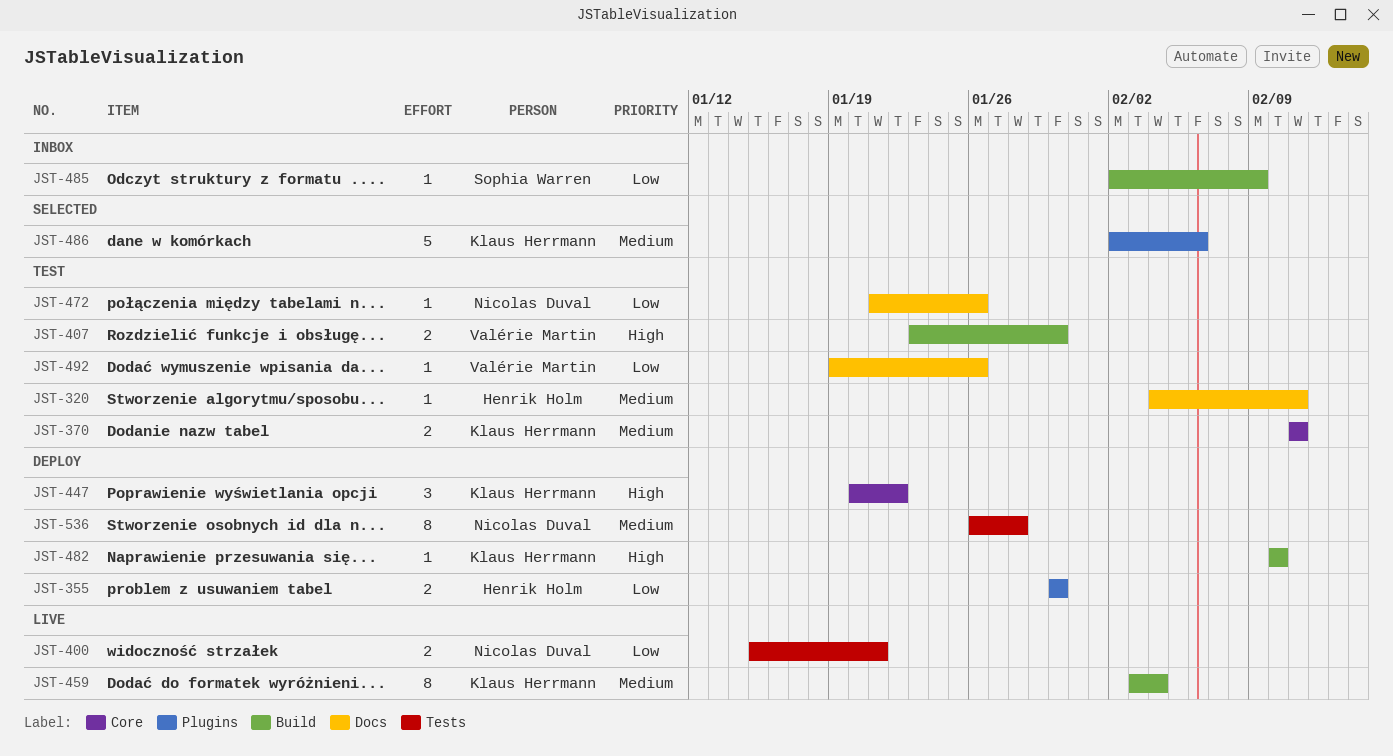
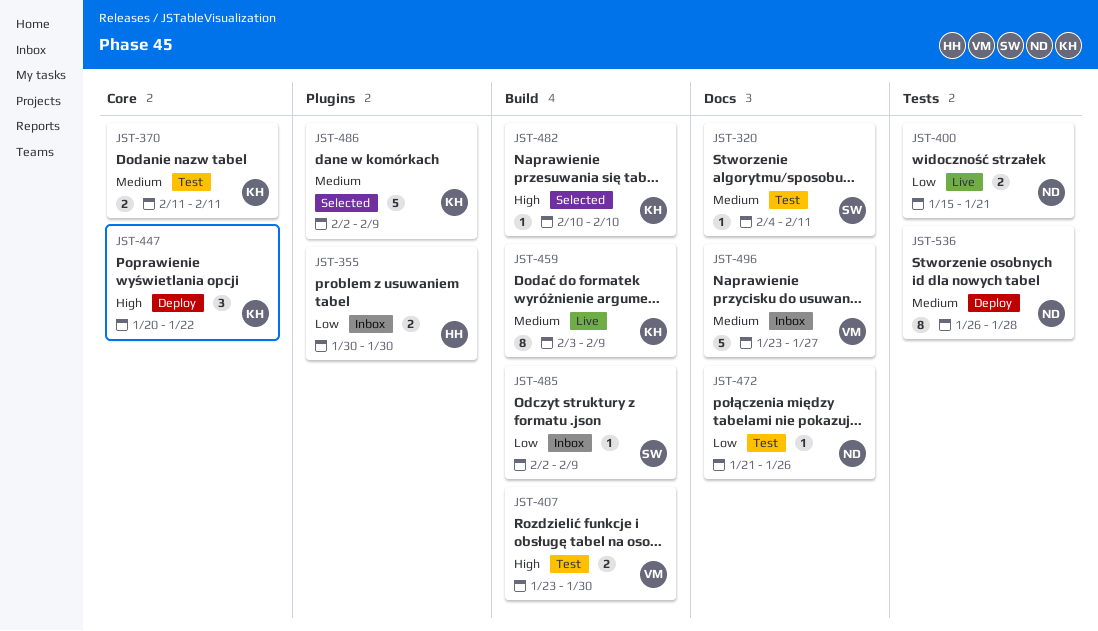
JST-320, owner: Henrik Holm -> Sophia Warren
JST-355, status: Deploy -> Inbox
JST-459, due: Feb 4 -> Feb 9
JST-482, status: Deploy -> Selected
JST-486, due: Feb 6 -> Feb 9
JST-492: present -> none
JST-496: none -> present

